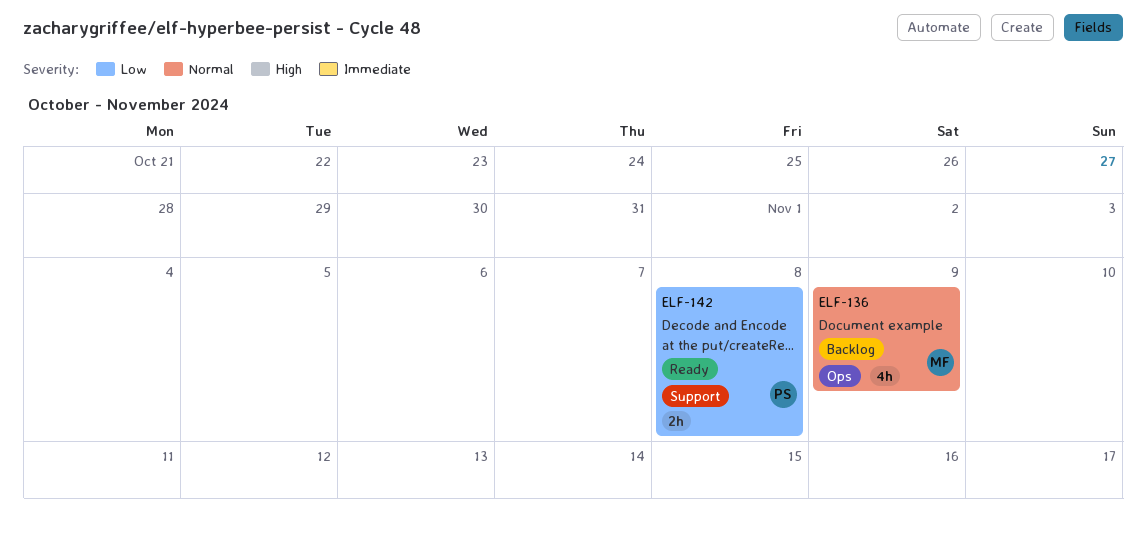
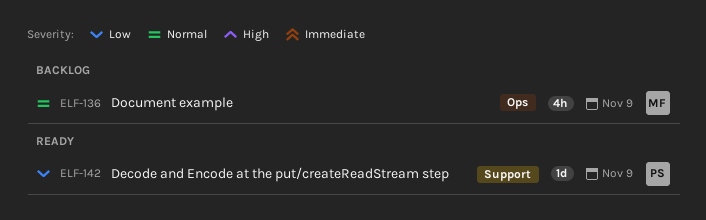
ELF-142, estimate: 2h -> 1d
ELF-142, due: Nov 8 -> Nov 9

